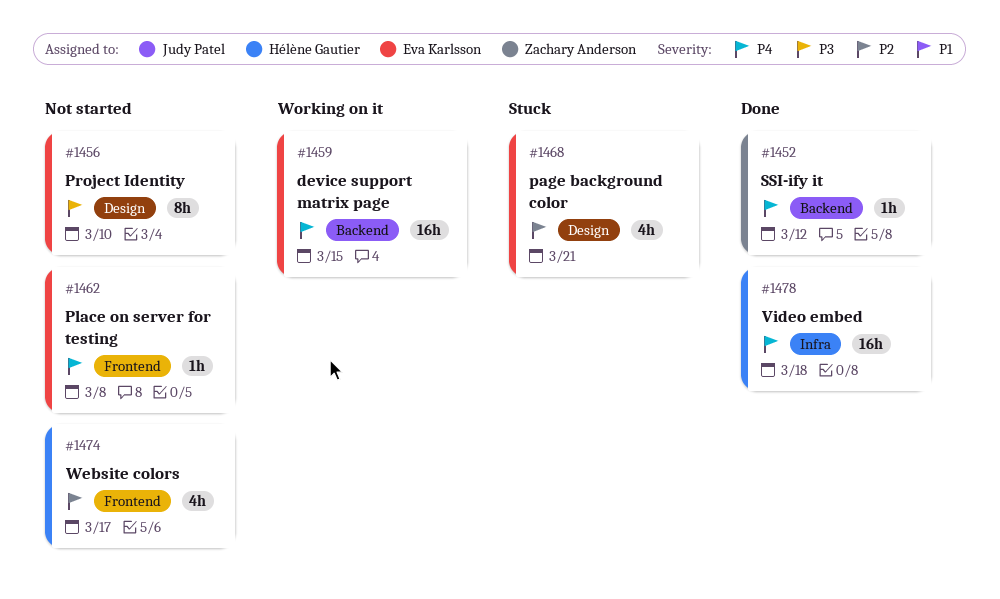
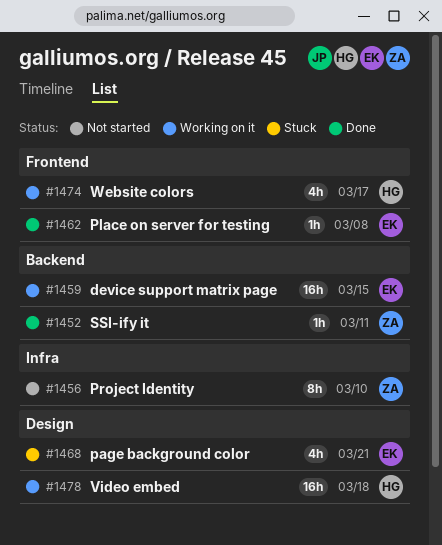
#1452, due: Mar 12 -> Mar 11
#1456, owner: Eva Karlsson -> Zachary Anderson
#1456, label: Design -> Infra
#1462, status: Not started -> Done
#1474, status: Not started -> Working on it
#1478, status: Done -> Working on it
#1478, label: Infra -> Design

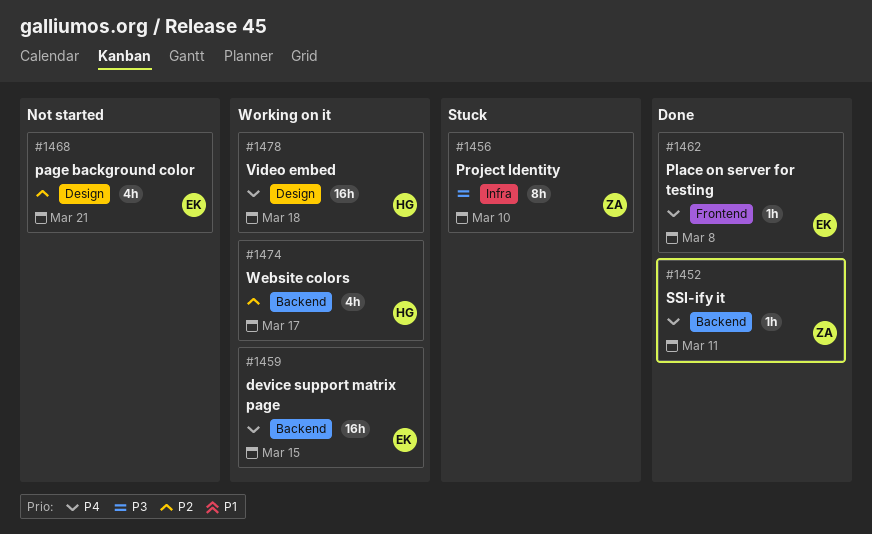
#1456, status: Not started -> Stuck
#1468, status: Stuck -> Not started
#1474, label: Frontend -> Backend

